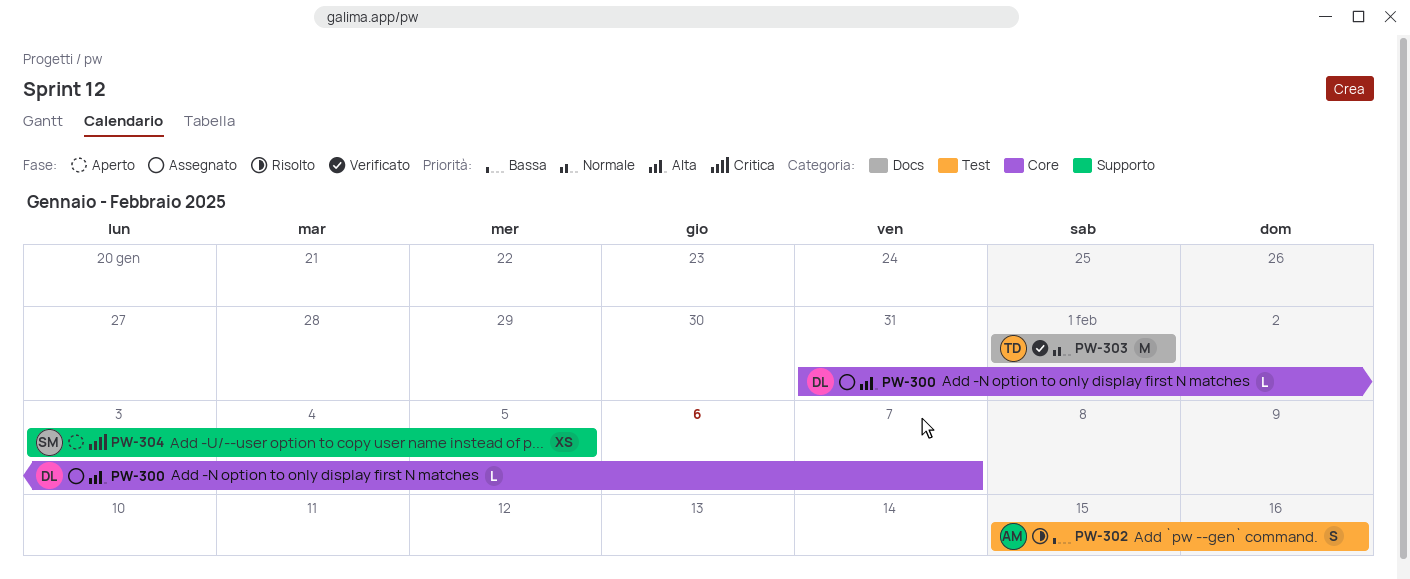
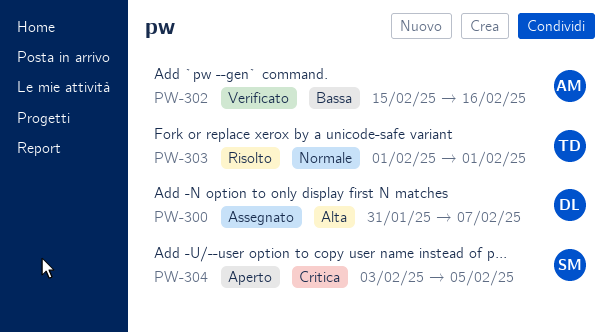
PW-302, status: Risolto -> Verificato
PW-303, status: Verificato -> Risolto

